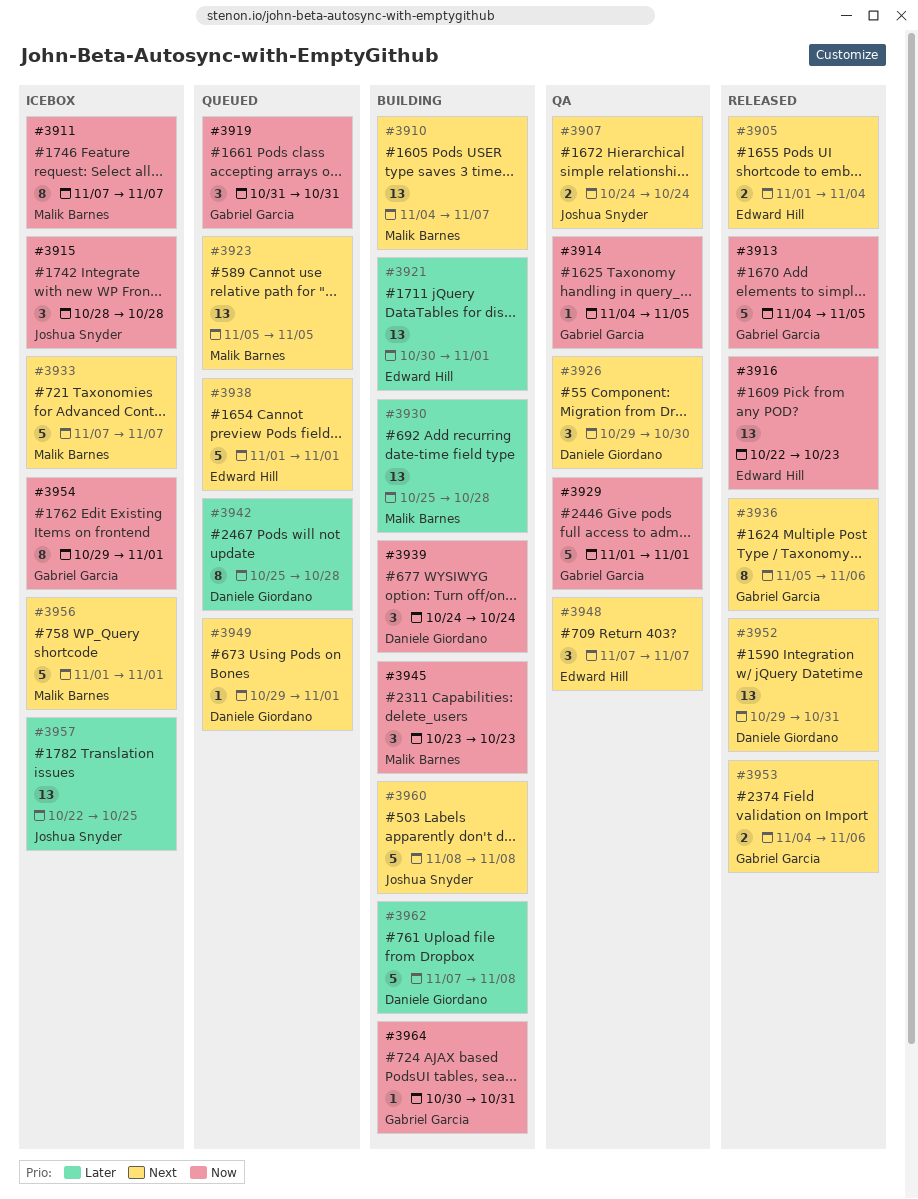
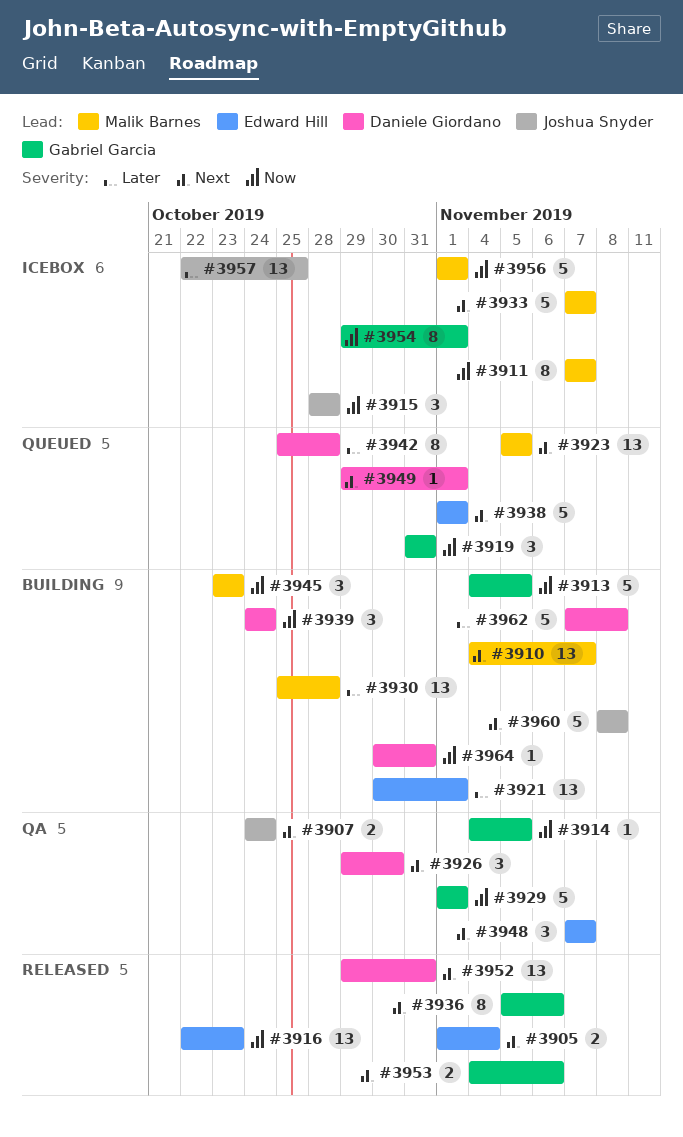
#3913, status: Released -> Building
#3956, priority: Next -> Now
#3964, owner: Gabriel Garcia -> Daniele Giordano

